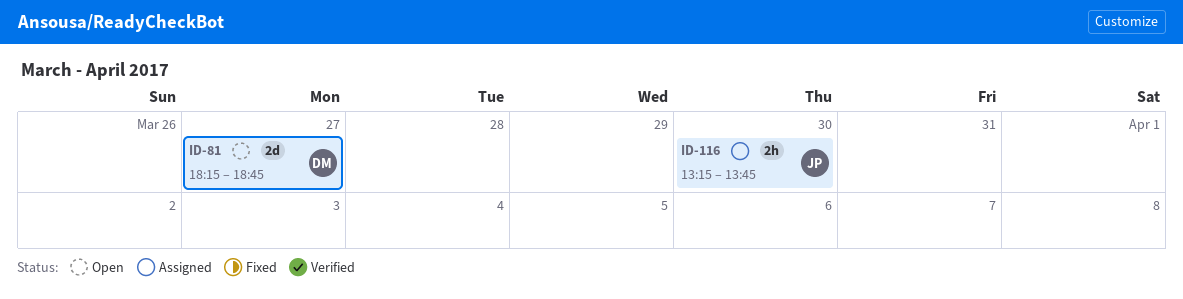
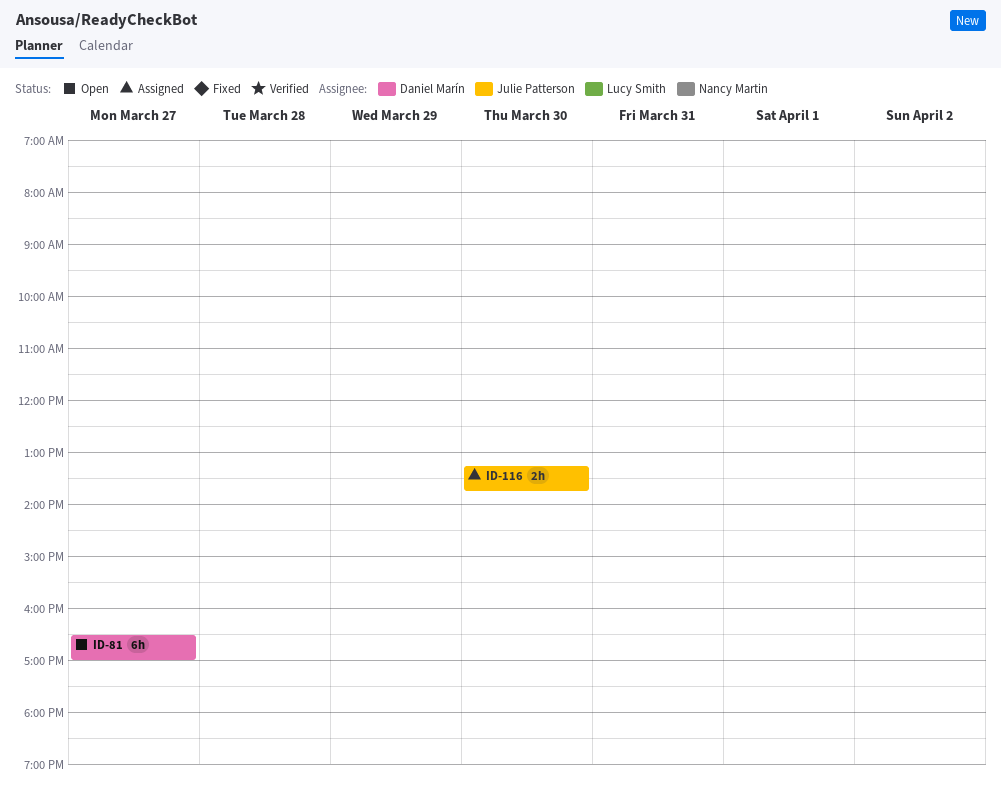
ID-81, estimate: 2d -> 6h
ID-81, begins: 18:15 -> 16:30
ID-81, ends: 18:45 -> 17:00

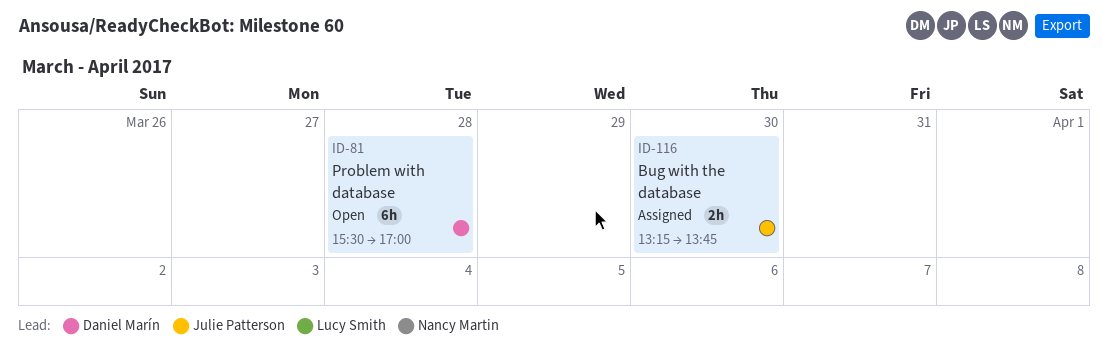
ID-81, day: Mar 27 -> Mar 28
ID-81, begins: 16:30 -> 15:30

